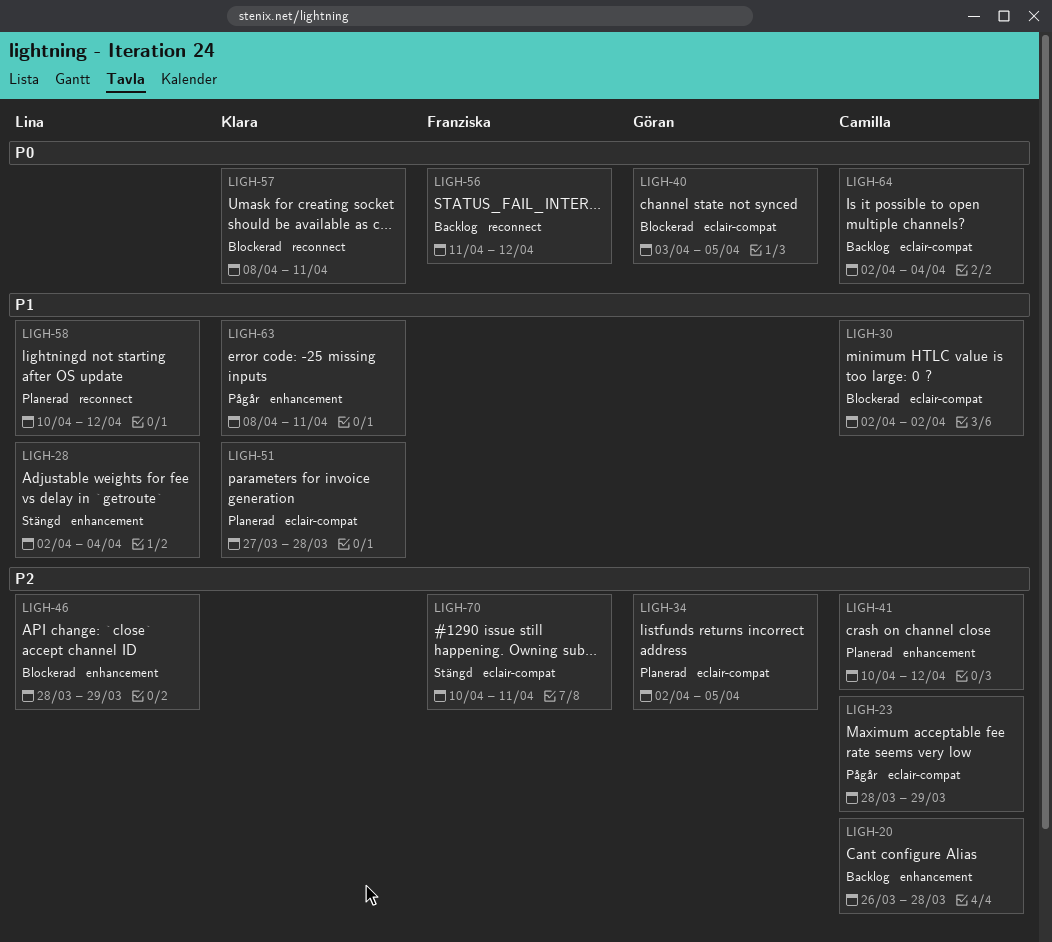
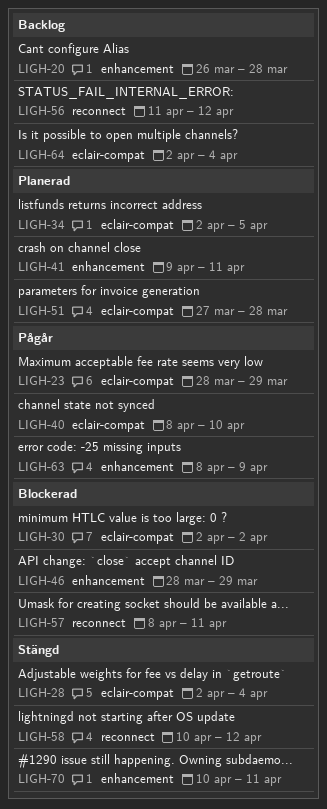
LIGH-28, label: enhancement -> eclair-compat
LIGH-40, status: Blockerad -> Pågår
LIGH-40, start: Apr 3 -> Apr 8
LIGH-40, due: Apr 5 -> Apr 10
LIGH-41, start: Apr 10 -> Apr 9
LIGH-41, due: Apr 12 -> Apr 11
LIGH-58, status: Planerad -> Stängd
LIGH-63, due: Apr 11 -> Apr 9
LIGH-70, label: eclair-compat -> enhancement

